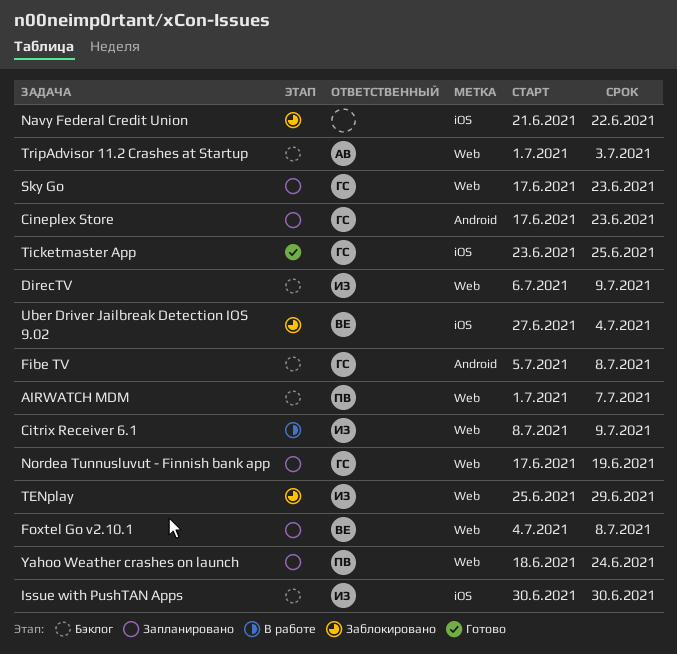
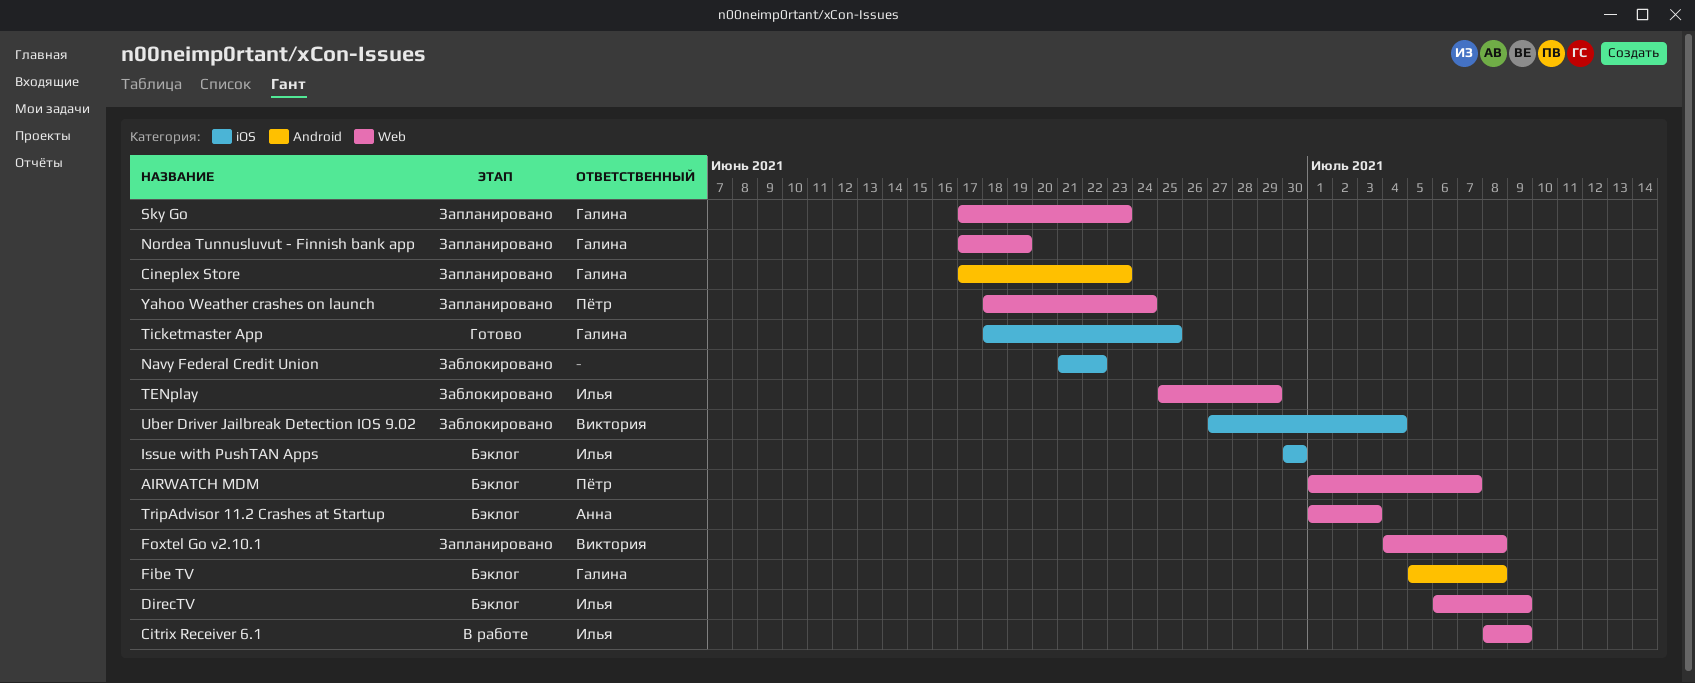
Ticketmaster App, start: Jun 23 -> Jun 18

